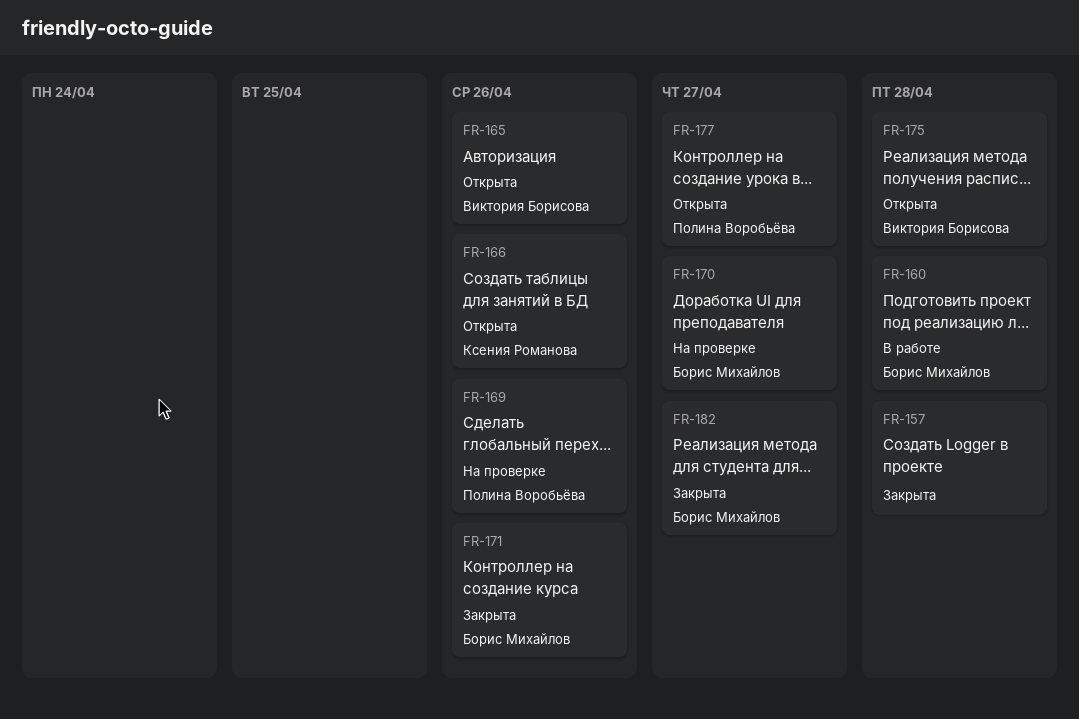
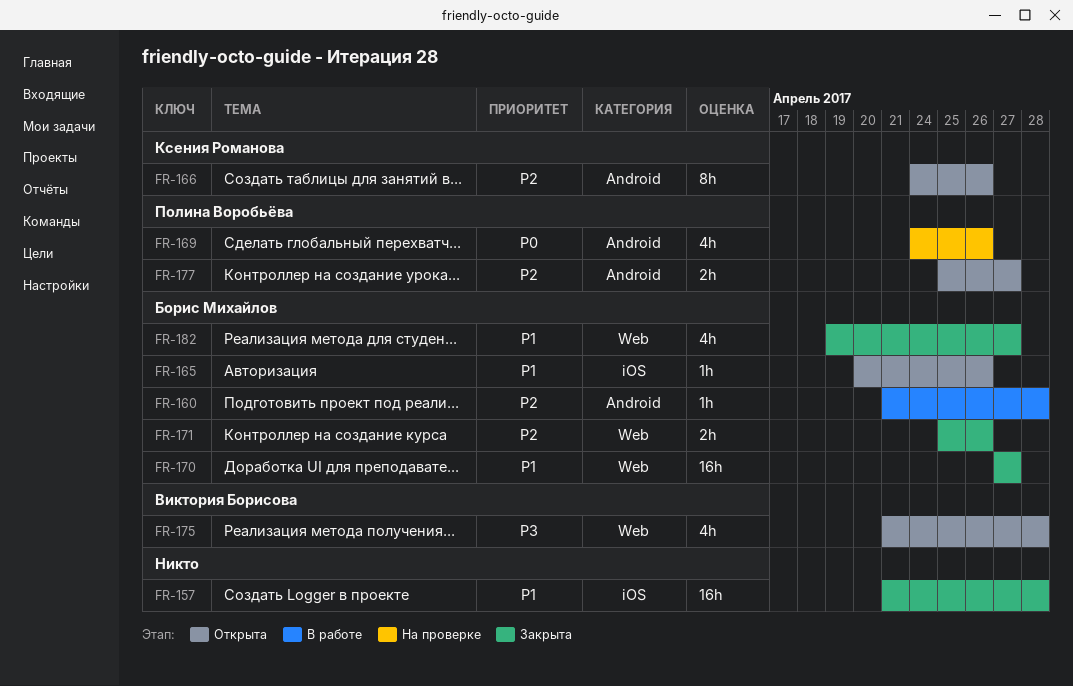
FR-165, owner: Виктория Борисова -> Борис Михайлов
FR-170, status: На проверке -> Закрыта

